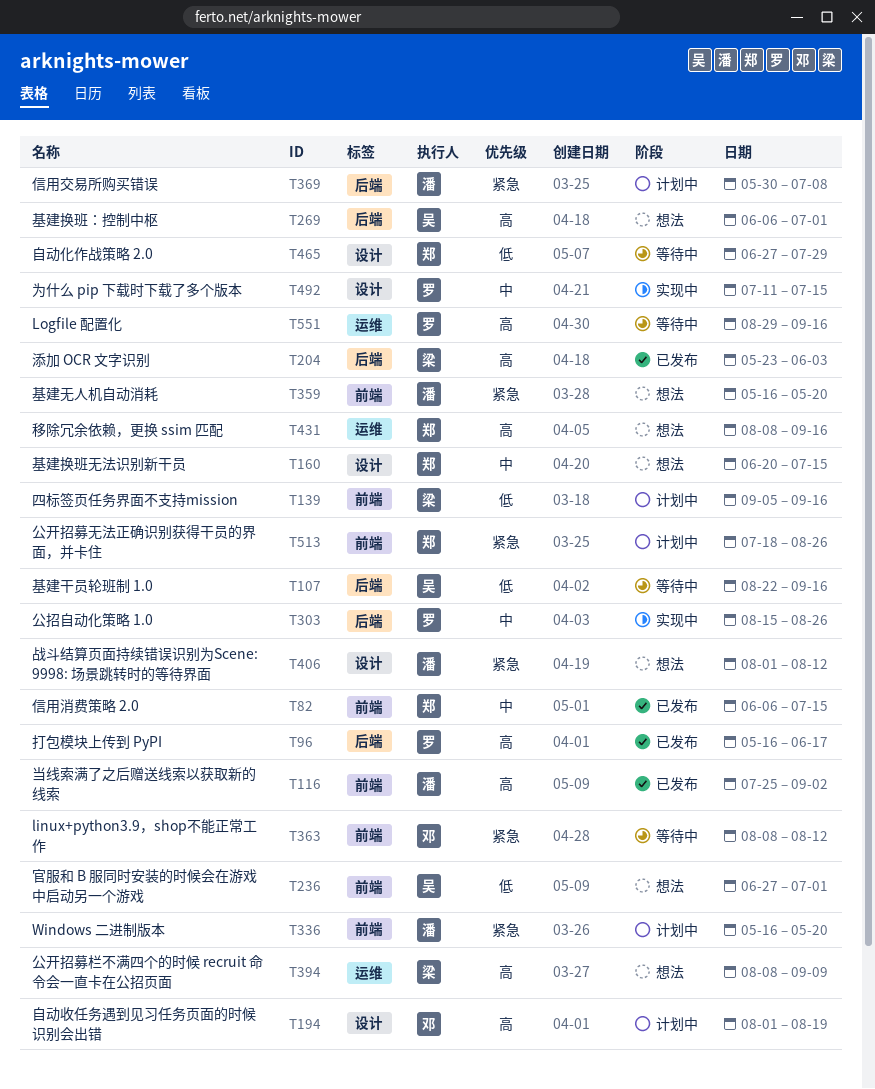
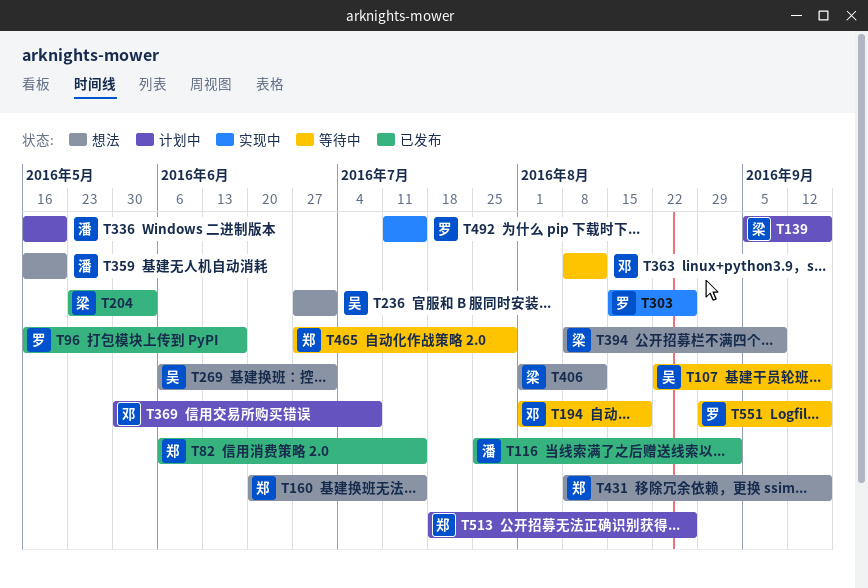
T194, status: 计划中 -> 等待中
T369, owner: 潘 -> 邓
T406, owner: 潘 -> 梁

